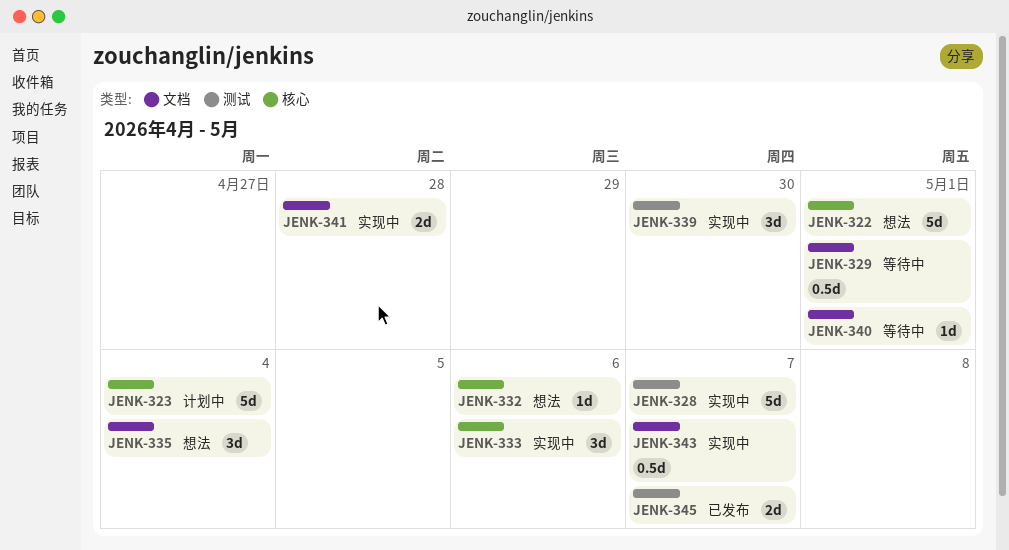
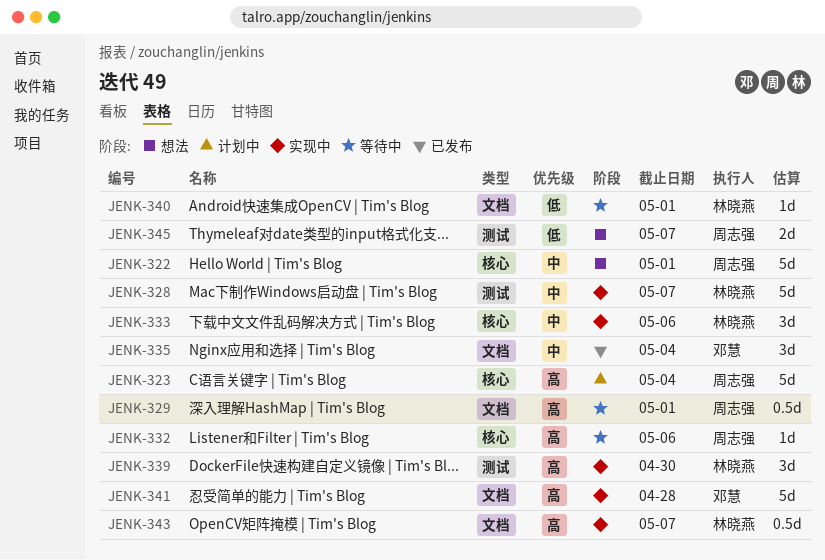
JENK-332, status: 想法 -> 等待中
JENK-335, status: 想法 -> 已发布
JENK-341, estimate: 2d -> 5d
JENK-345, status: 已发布 -> 想法

